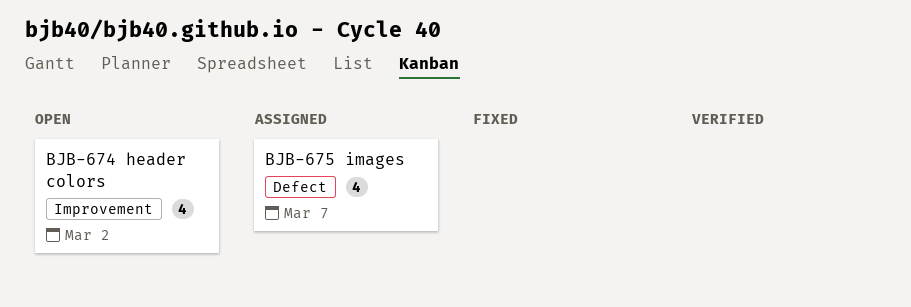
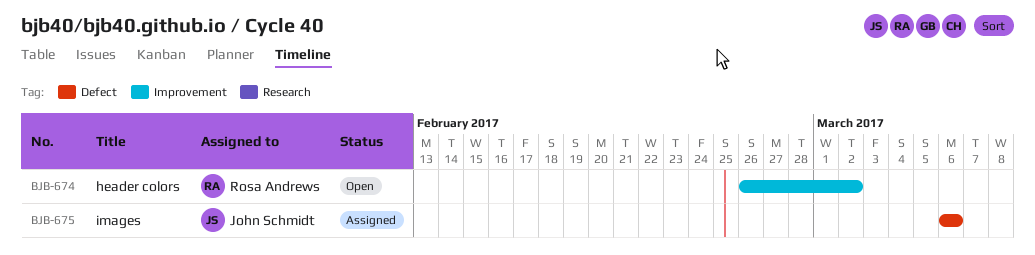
BJB-675, due: Mar 7 -> Mar 6

